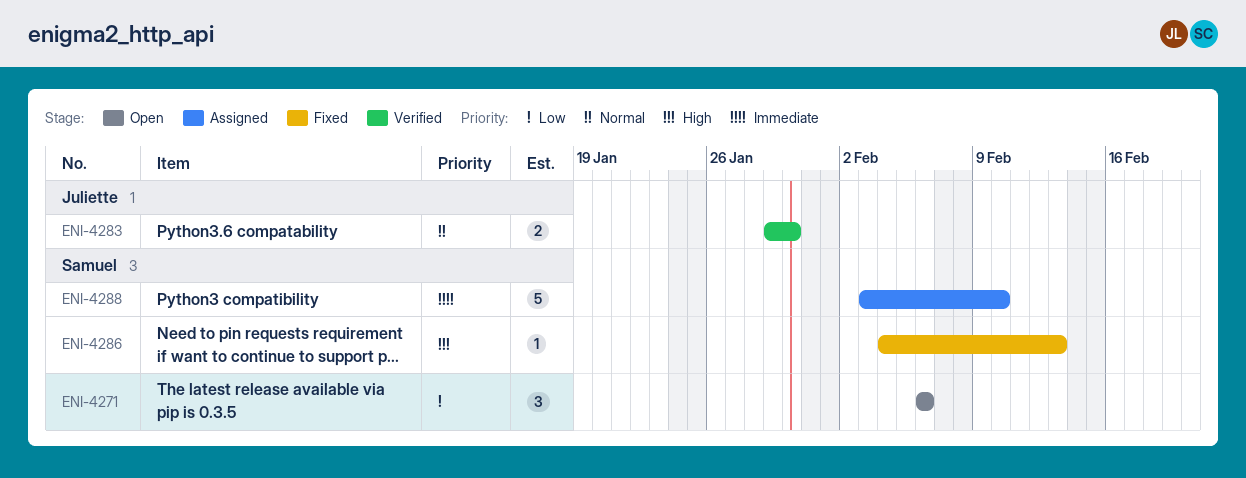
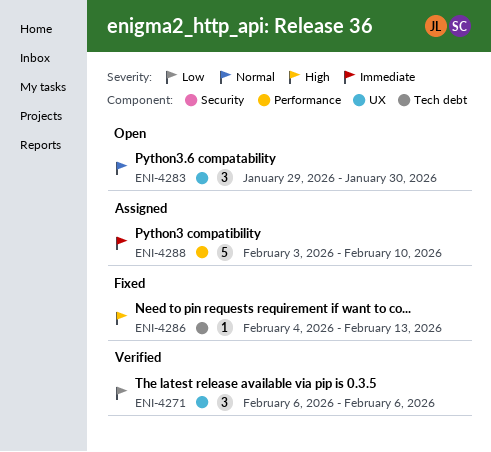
ENI-4271, status: Open -> Verified
ENI-4283, status: Verified -> Open
ENI-4283, estimate: 2 -> 3

